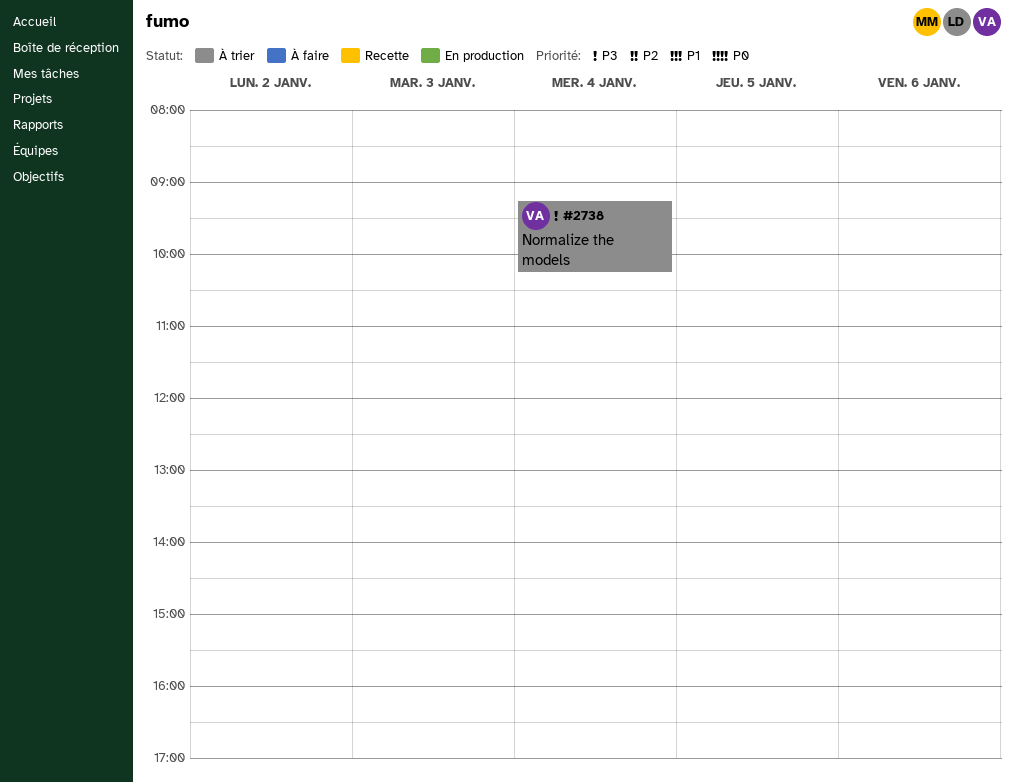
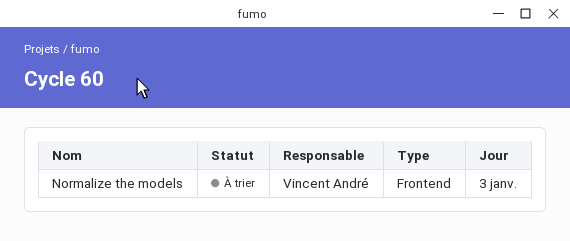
Normalize the models, day: Jan 4 -> Jan 3

